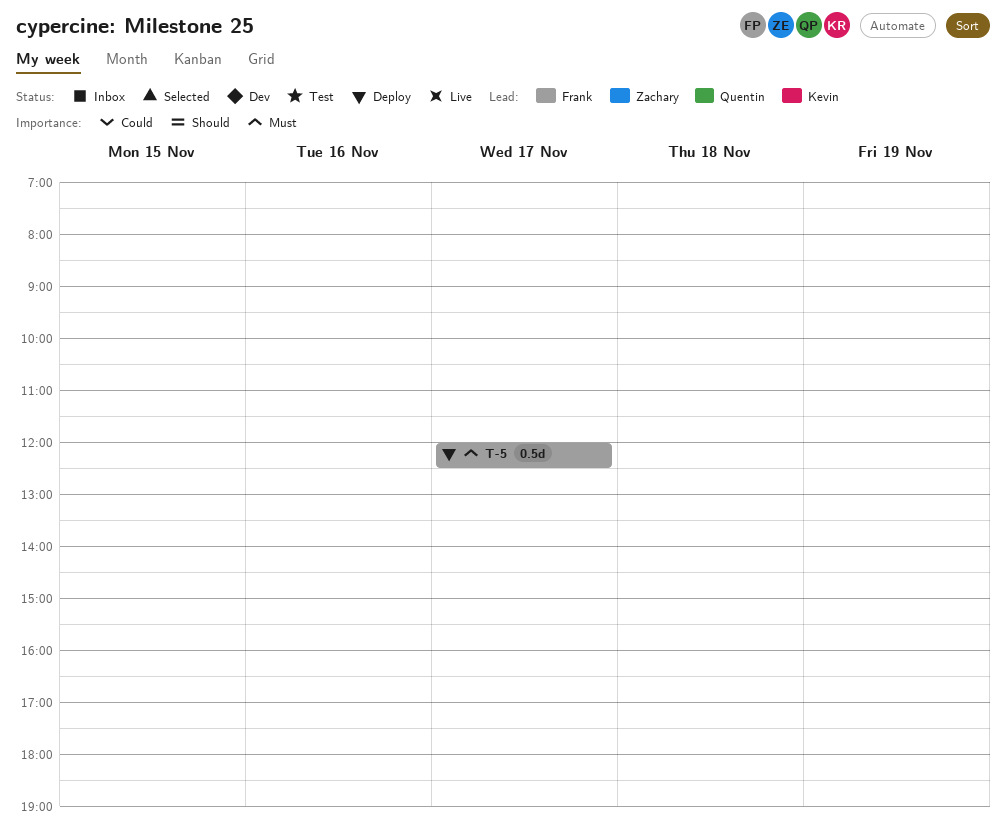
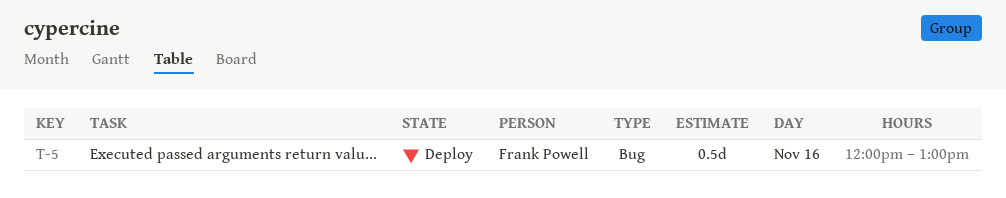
T-5, day: Nov 17 -> Nov 16
T-5, ends: 12:30 -> 13:00

